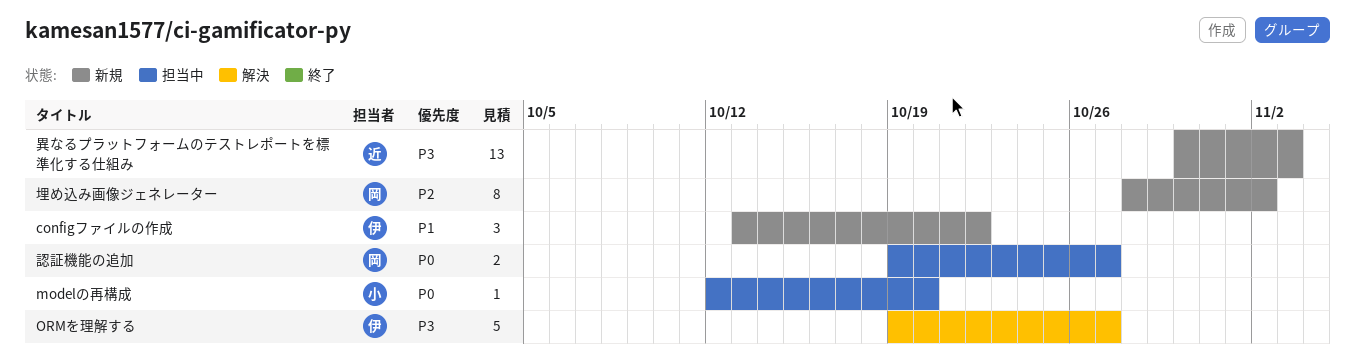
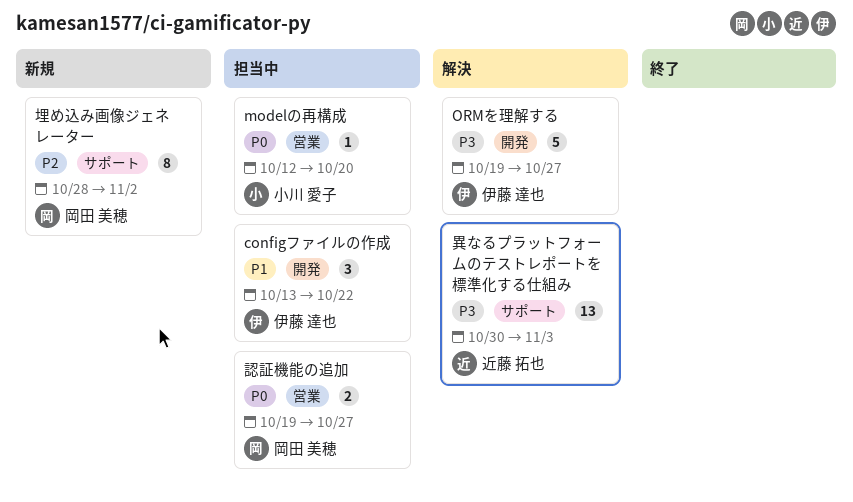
configファイルの作成, status: 新規 -> 担当中
異なるプラットフォームのテストレポートを標準化する仕組み, status: 新規 -> 解決

